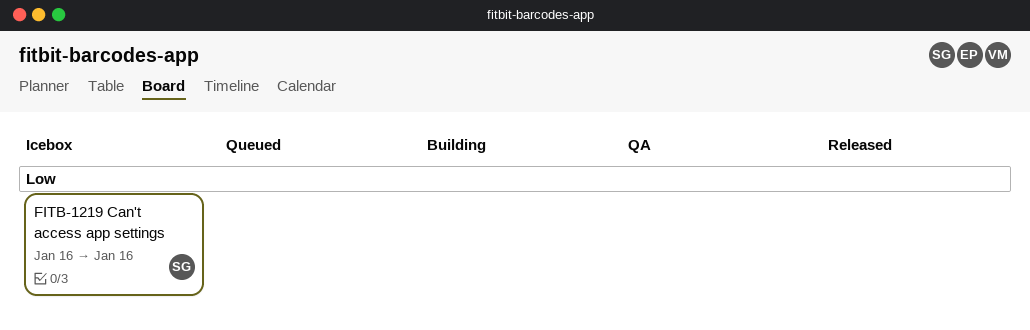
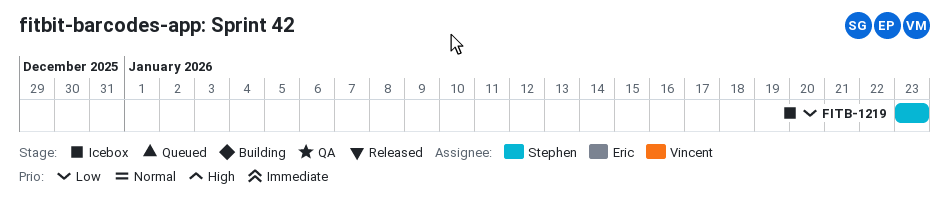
FITB-1219, start: Jan 16 -> Jan 23
FITB-1219, due: Jan 16 -> Jan 23

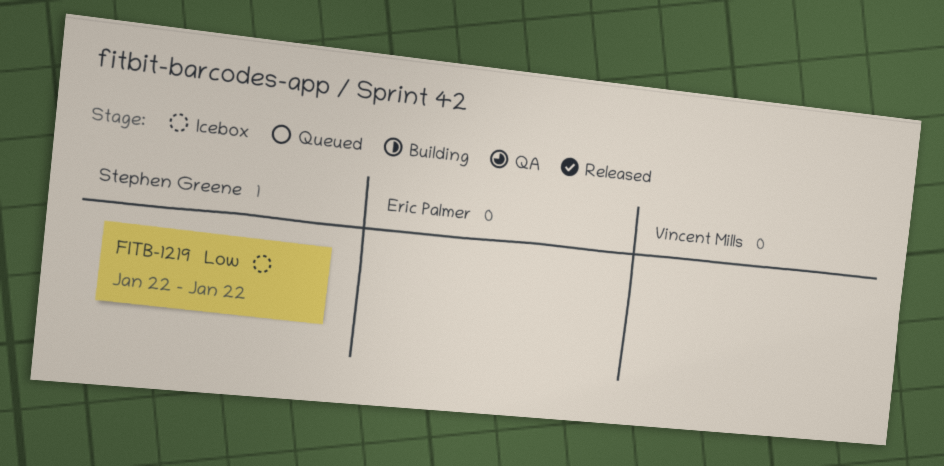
FITB-1219, start: Jan 23 -> Jan 22
FITB-1219, due: Jan 23 -> Jan 22

